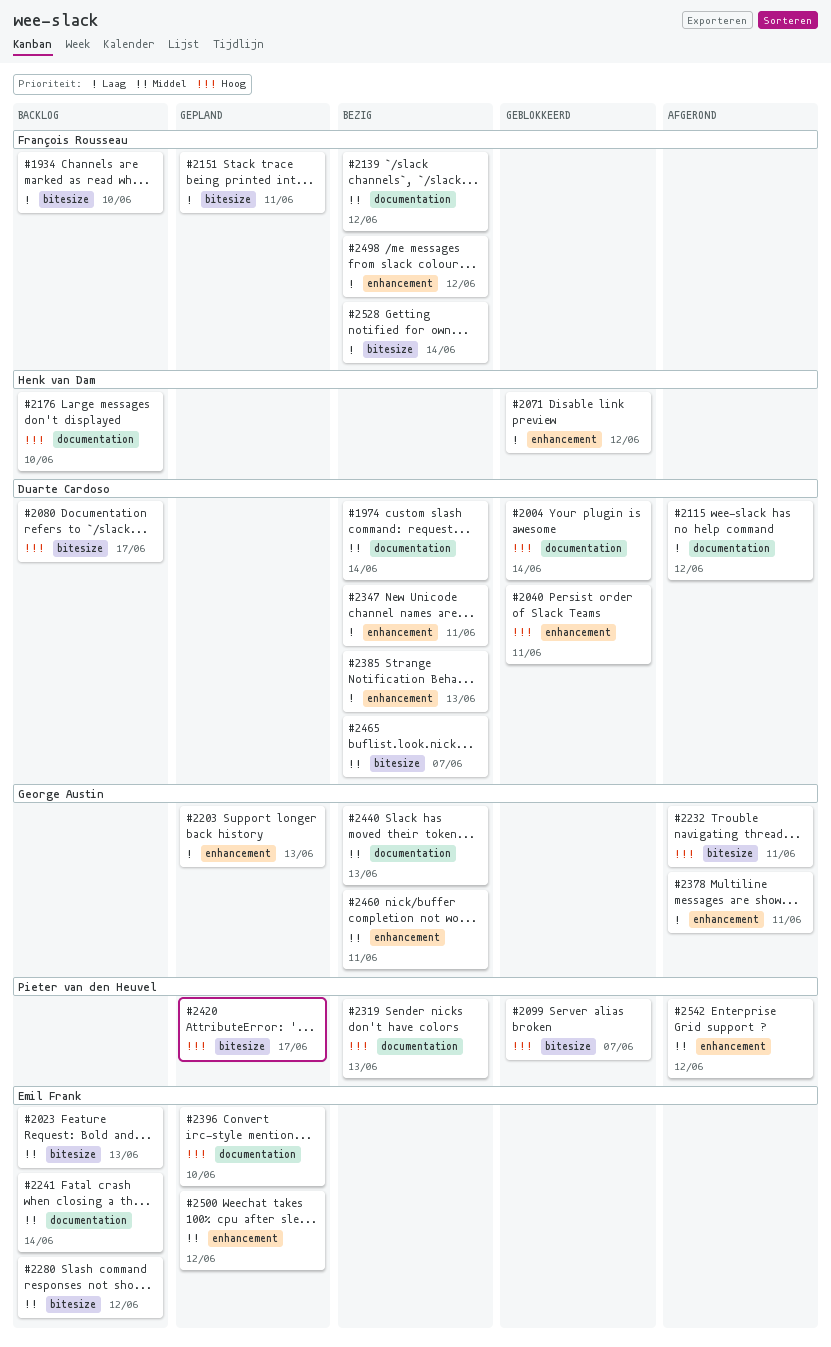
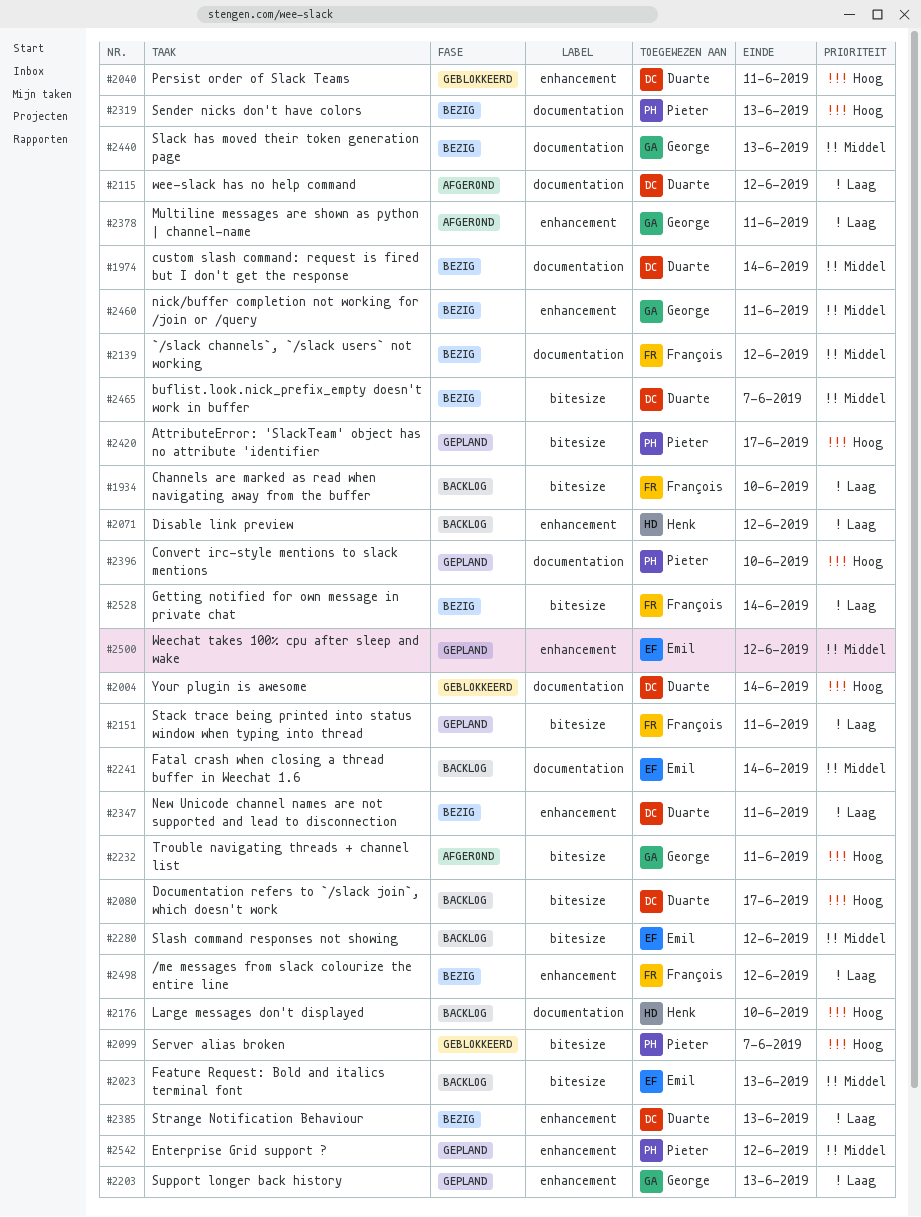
#2071, status: Geblokkeerd -> Backlog
#2396, owner: Emil Frank -> Pieter van den Heuvel
#2542, status: Afgerond -> Gepland

